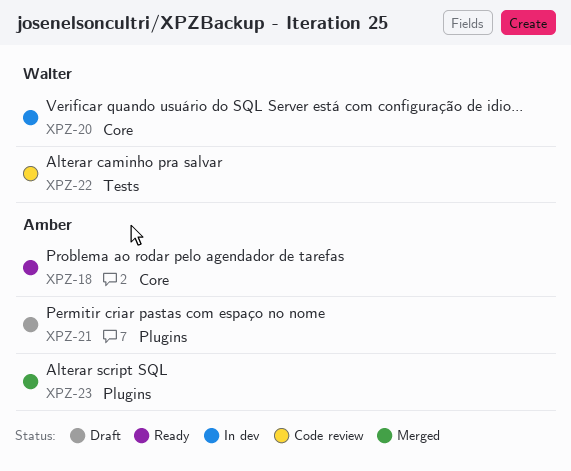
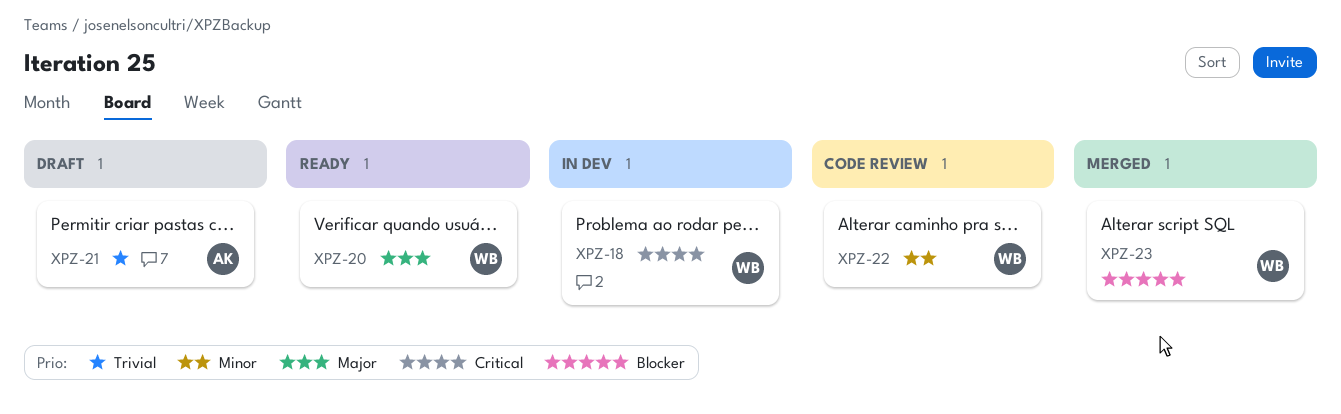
XPZ-18, status: Ready -> In dev
XPZ-18, owner: Amber -> Walter
XPZ-20, status: In dev -> Ready
XPZ-23, owner: Amber -> Walter

